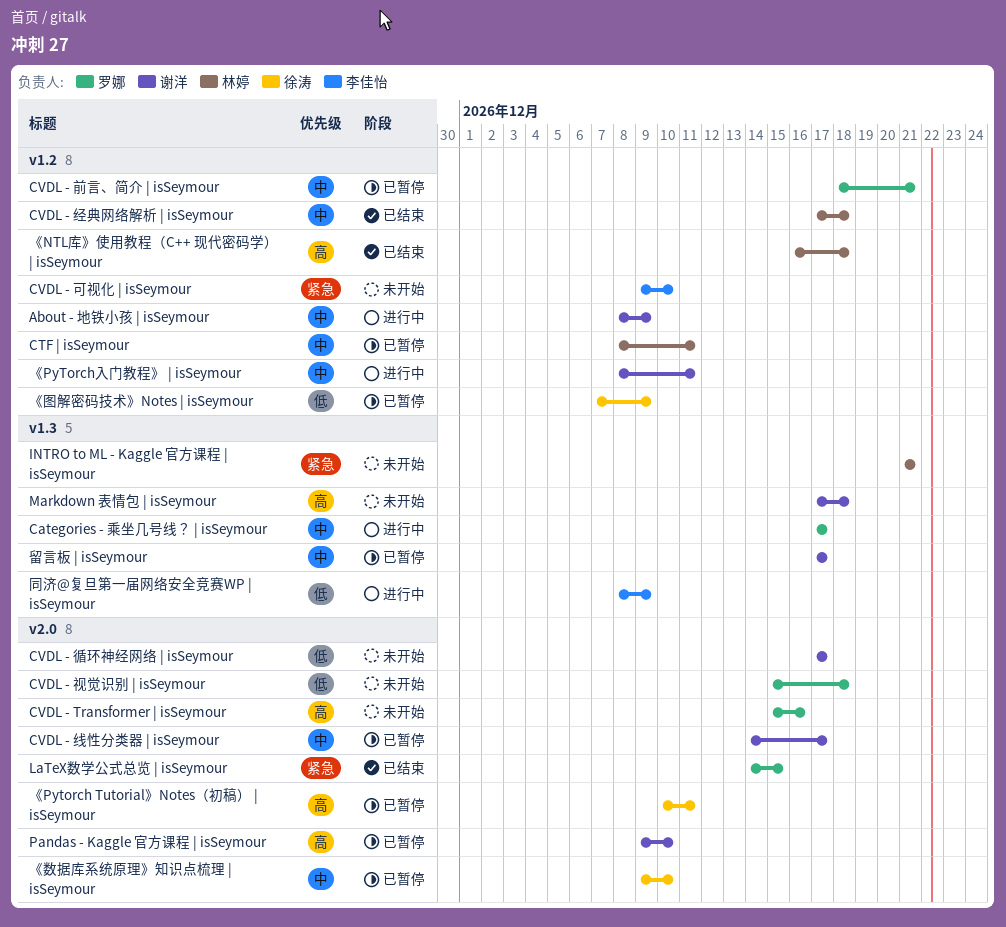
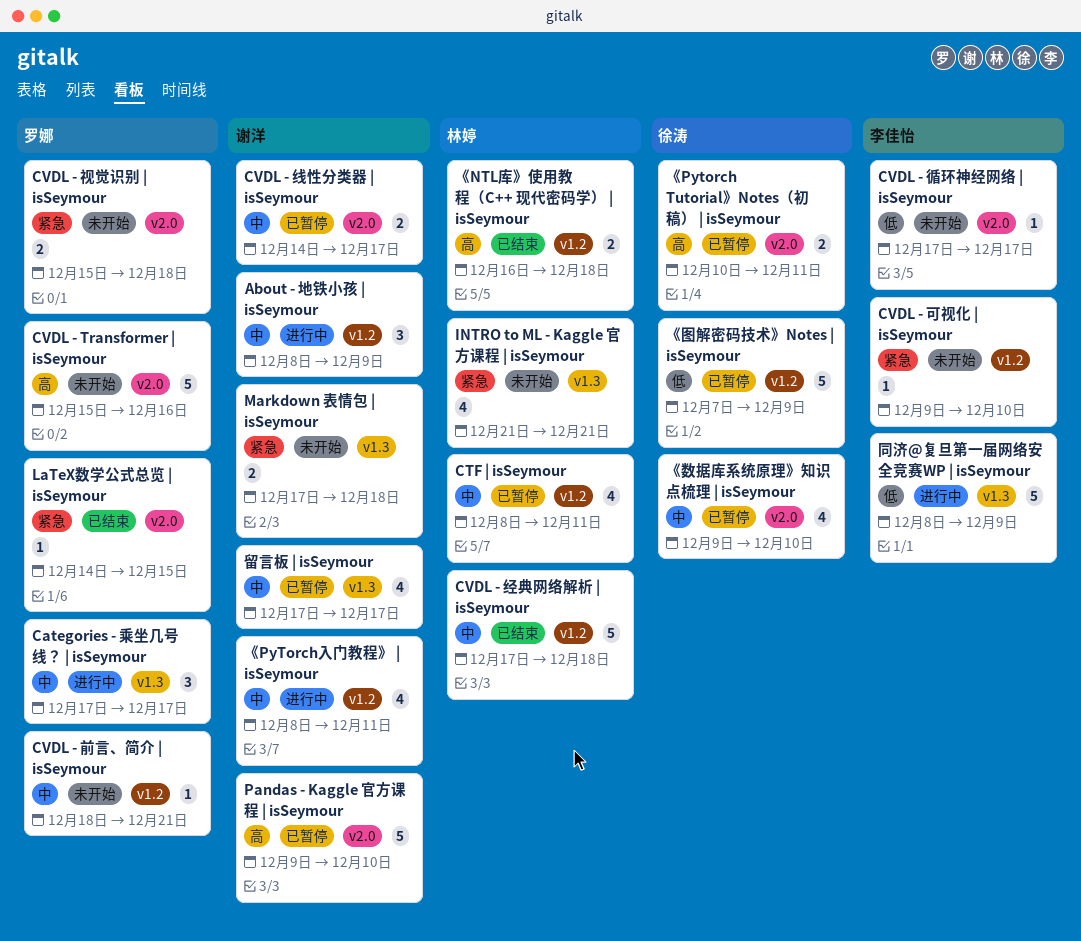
CVDL - 前言、简介 | isSeymour, status: 已暂停 -> 未开始
CVDL - 循环神经网络 | isSeymour, owner: 谢洋 -> 李佳怡
CVDL - 视觉识别 | isSeymour, priority: 低 -> 紧急
Markdown 表情包 | isSeymour, priority: 高 -> 紧急

